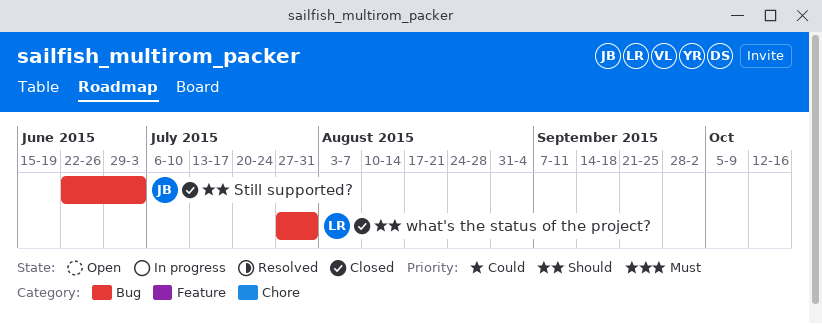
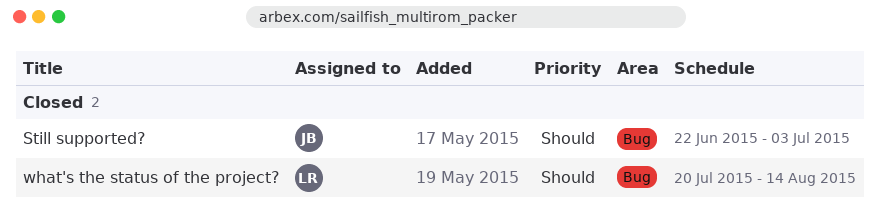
what's the status of the project?, start: Jul 27 -> Jul 20
what's the status of the project?, due: Jul 31 -> Aug 14

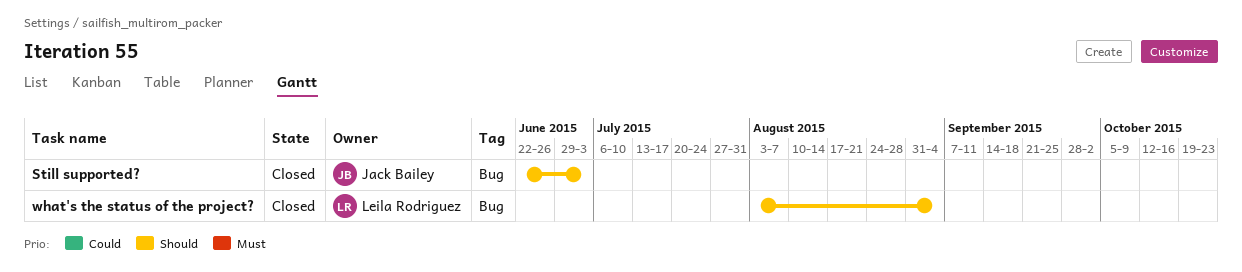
what's the status of the project?, start: Jul 20 -> Aug 3
what's the status of the project?, due: Aug 14 -> Sep 4

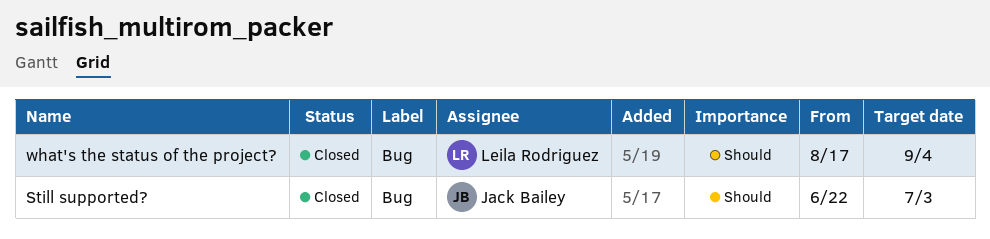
what's the status of the project?, start: Aug 3 -> Aug 17

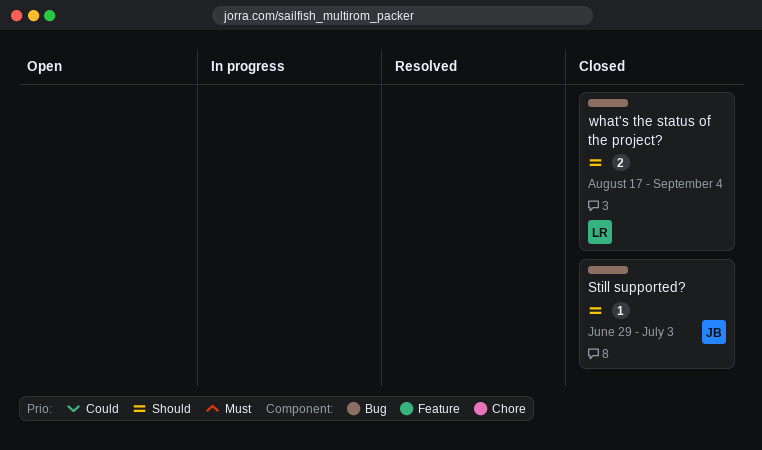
Still supported?, start: Jun 22 -> Jun 29

